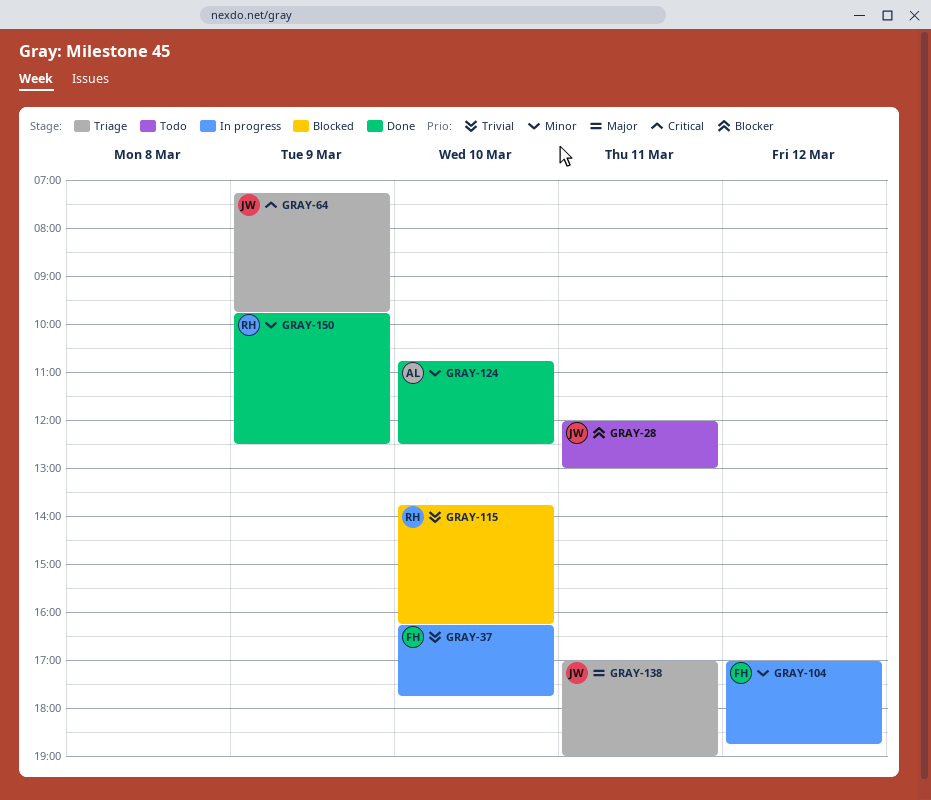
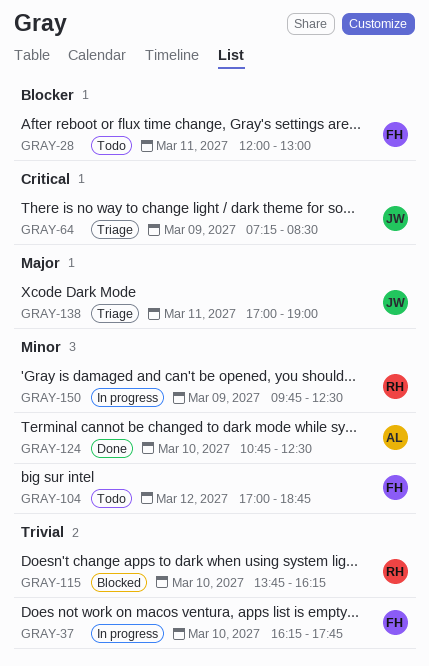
GRAY-28, owner: JW -> FH
GRAY-64, ends: 09:45 -> 08:30
GRAY-104, status: In progress -> Todo
GRAY-150, status: Done -> In progress

